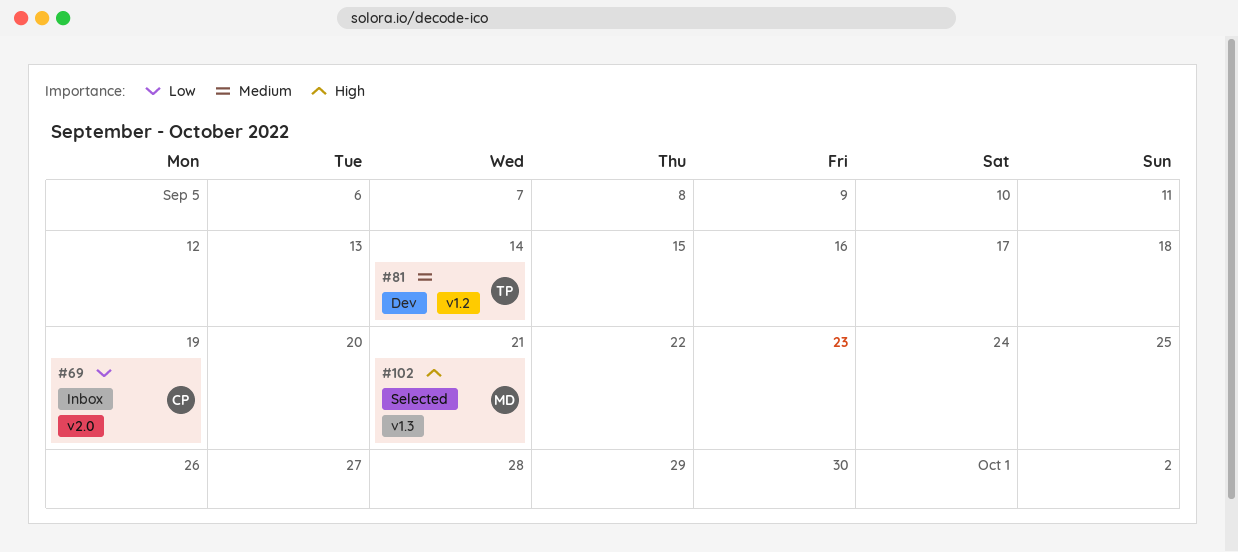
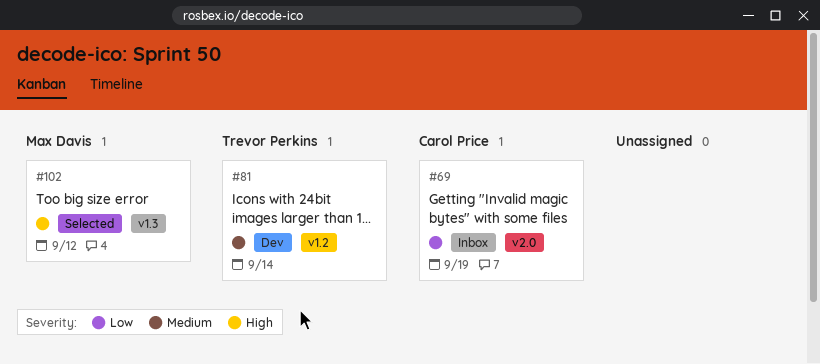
#102, due: Sep 21 -> Sep 12

